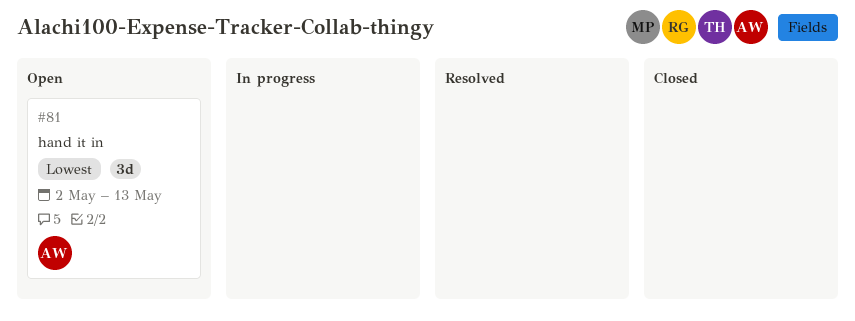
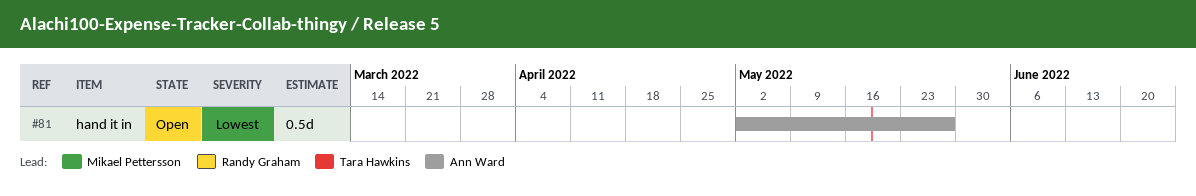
#81, estimate: 3d -> 0.5d
#81, due: May 13 -> May 27

